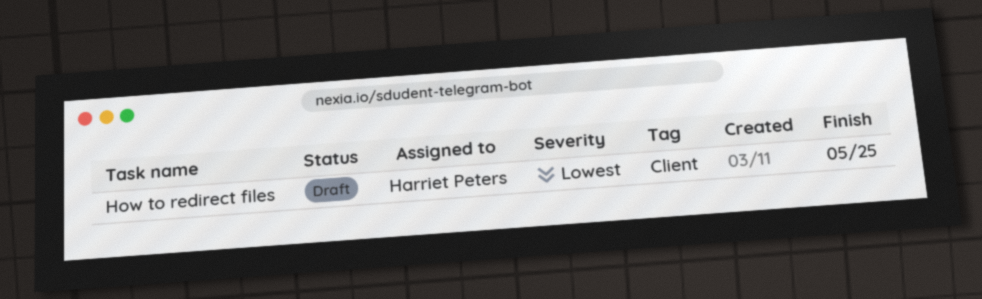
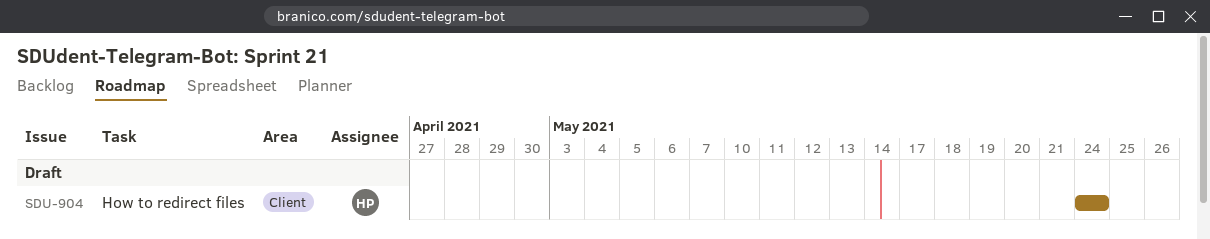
How to redirect files, due: May 25 -> May 24

